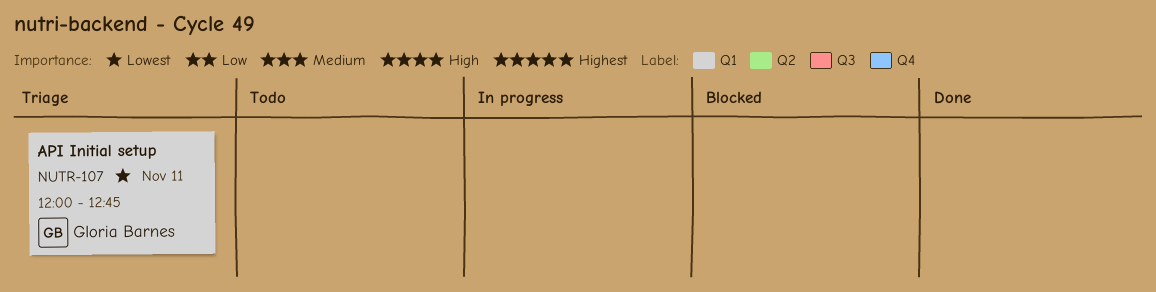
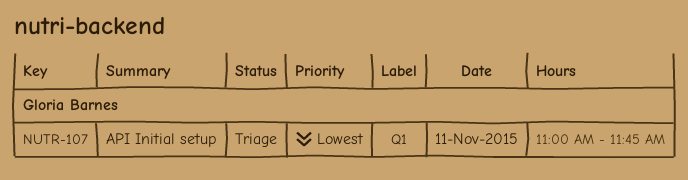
NUTR-107, begins: 12:00 -> 11:00
NUTR-107, ends: 12:45 -> 11:45

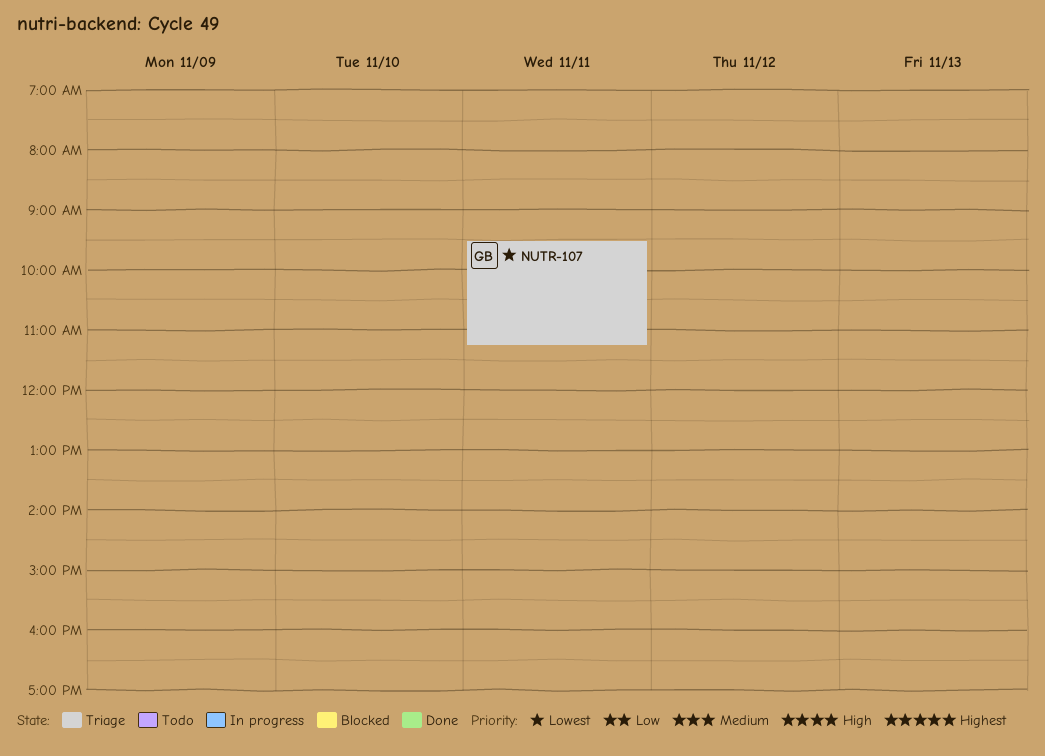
NUTR-107, begins: 11:00 -> 09:30
NUTR-107, ends: 11:45 -> 11:15

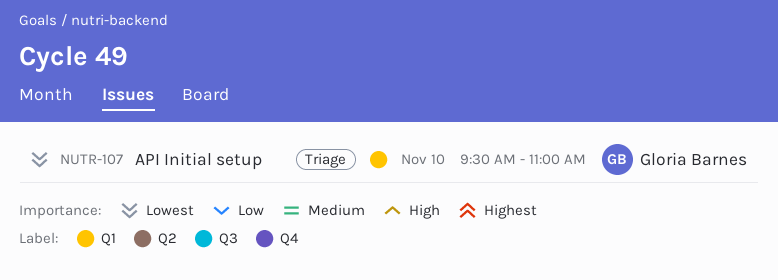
NUTR-107, day: Nov 11 -> Nov 10
NUTR-107, ends: 11:15 -> 11:00

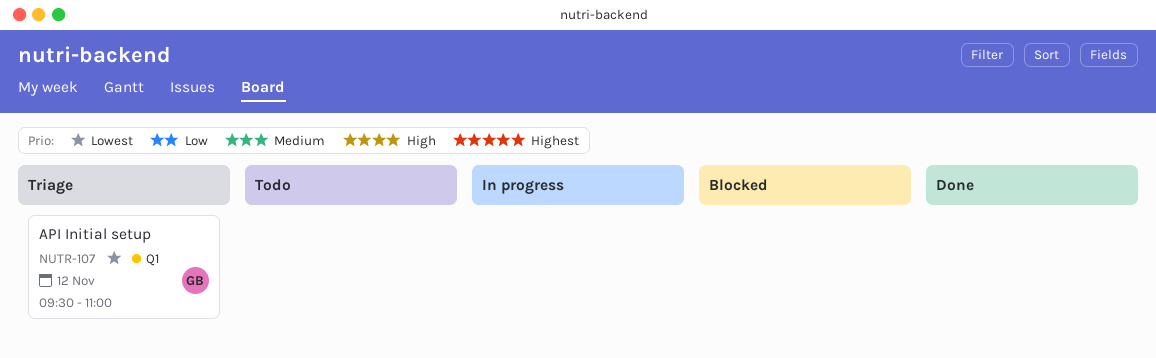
NUTR-107, day: Nov 10 -> Nov 12

